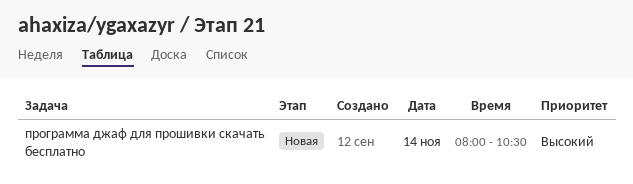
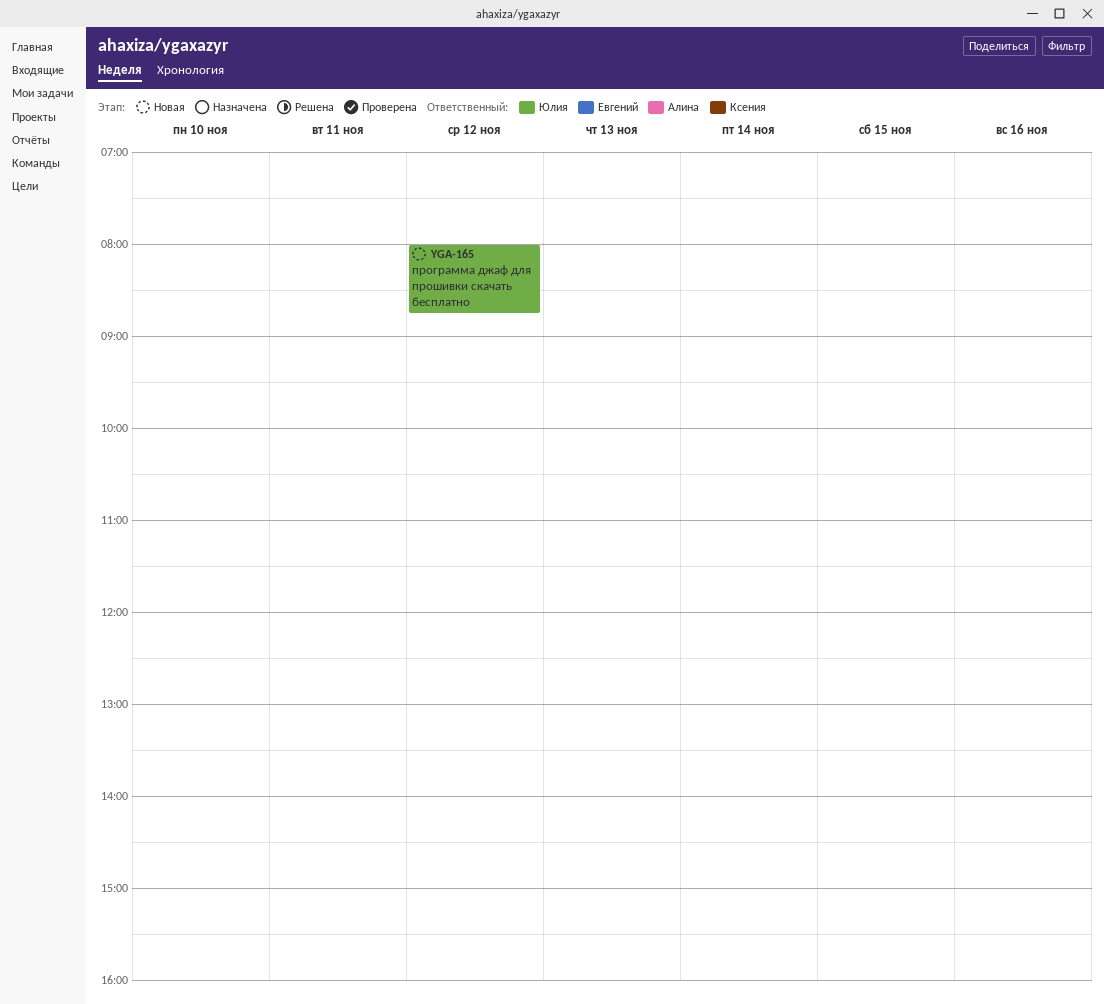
программа джаф для прошивки скачать бесплатно, day: Nov 14 -> Nov 12
программа джаф для прошивки скачать бесплатно, ends: 10:30 -> 08:45

